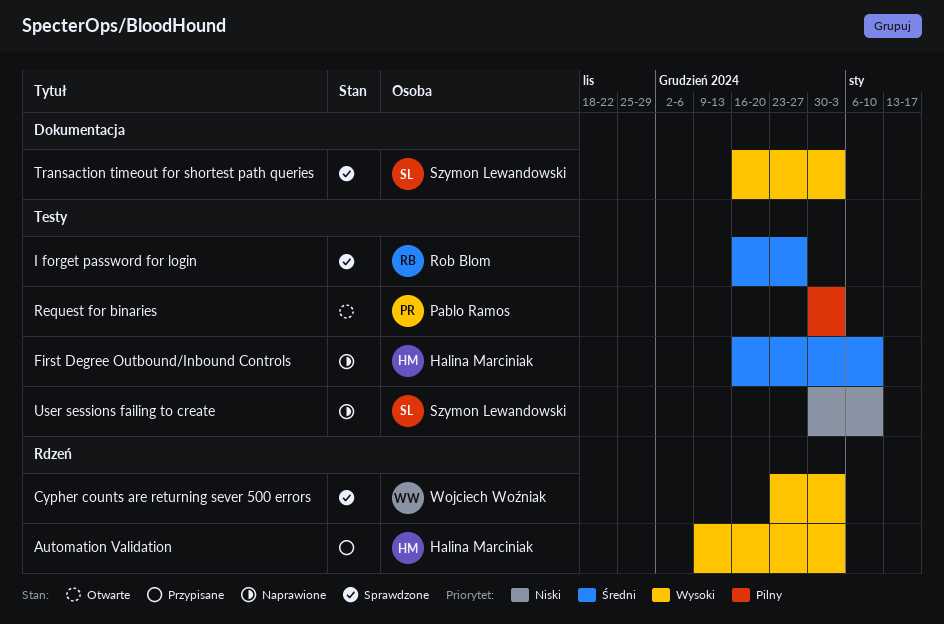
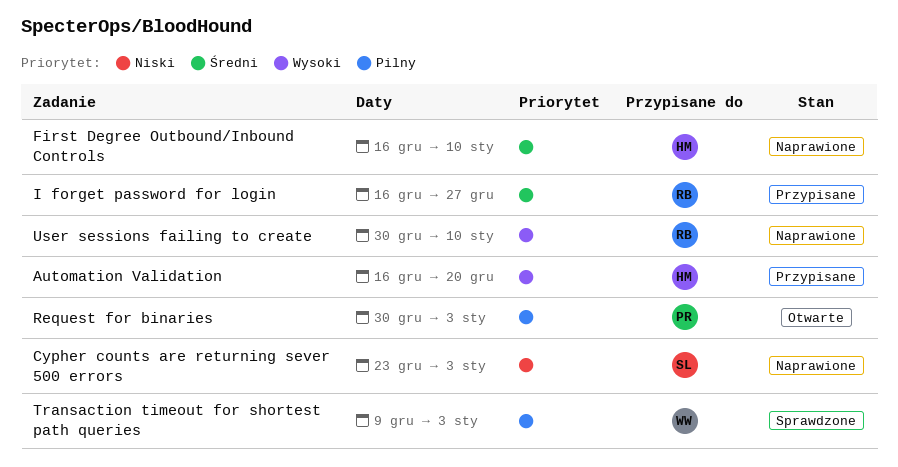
Automation Validation, start: Dec 9 -> Dec 16
Automation Validation, due: Jan 3 -> Dec 20
Cypher counts are returning sever 500 errors, status: Sprawdzone -> Naprawione
Cypher counts are returning sever 500 errors, owner: Wojciech Woźniak -> Szymon Lewandowski
Cypher counts are returning sever 500 errors, priority: Wysoki -> Niski
I forget password for login, status: Sprawdzone -> Przypisane
Transaction timeout for shortest path queries, owner: Szymon Lewandowski -> Wojciech Woźniak
Transaction timeout for shortest path queries, priority: Wysoki -> Pilny
Transaction timeout for shortest path queries, start: Dec 16 -> Dec 9
User sessions failing to create, owner: Szymon Lewandowski -> Rob Blom
User sessions failing to create, priority: Niski -> Wysoki

